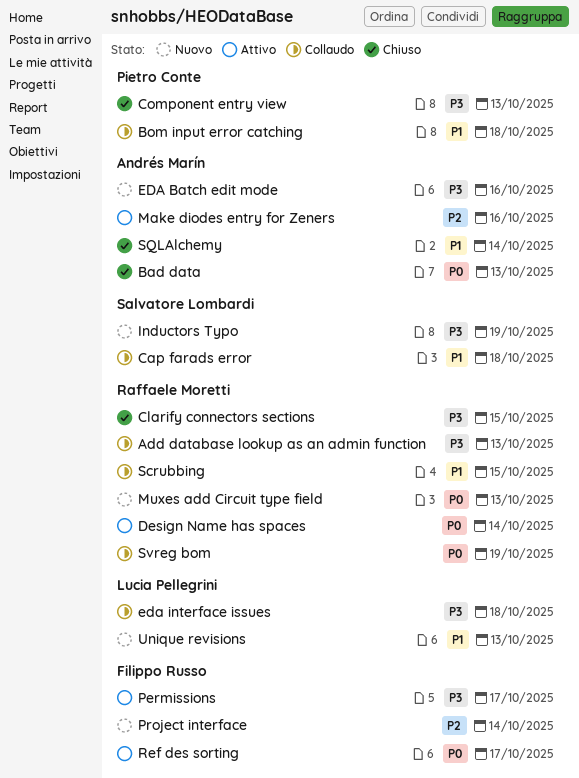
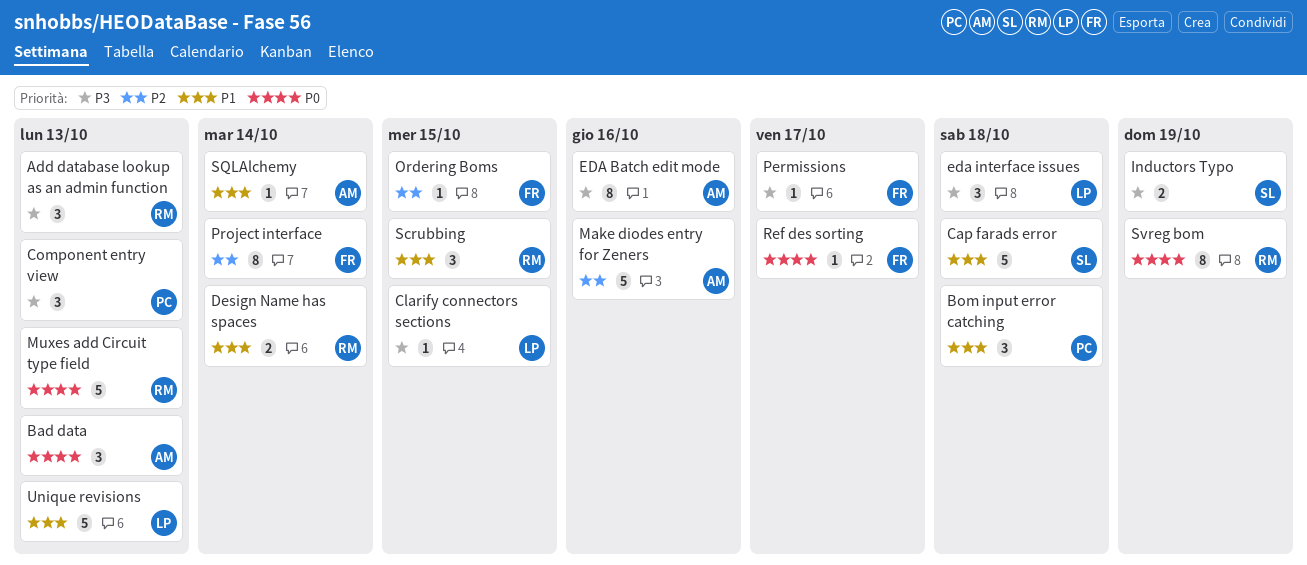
Clarify connectors sections, owner: Raffaele Moretti -> Lucia Pellegrini
Design Name has spaces, priority: P0 -> P1
Ordering Boms: none -> present

